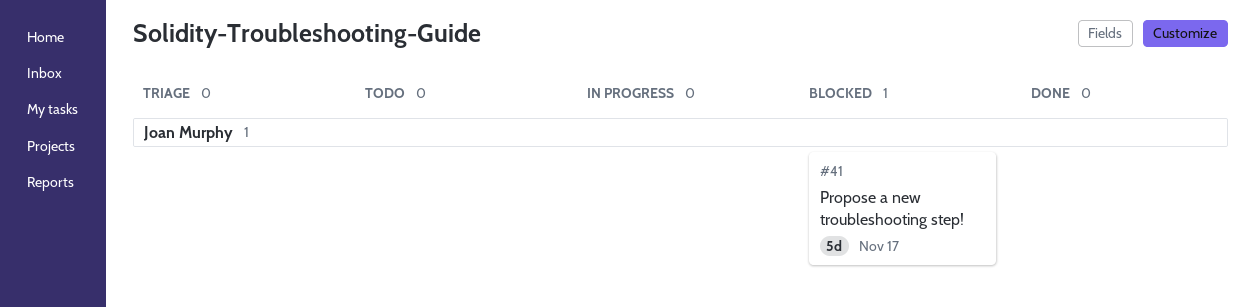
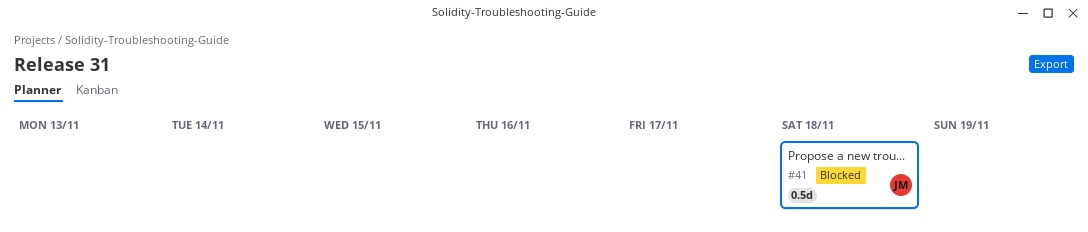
#41, estimate: 5d -> 0.5d
#41, due: Nov 17 -> Nov 18

